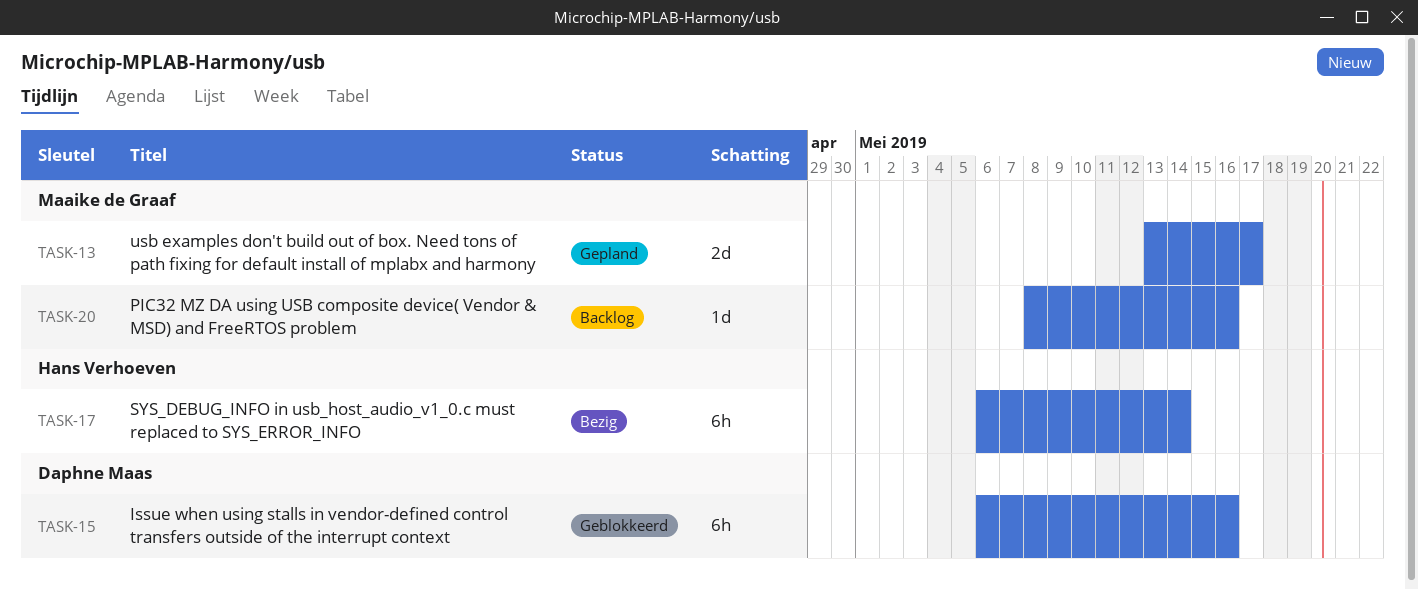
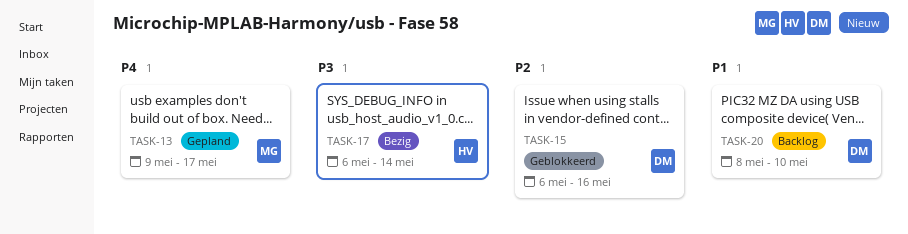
TASK-13, start: May 13 -> May 9
TASK-20, owner: Maaike de Graaf -> Daphne Maas
TASK-20, due: May 16 -> May 10

